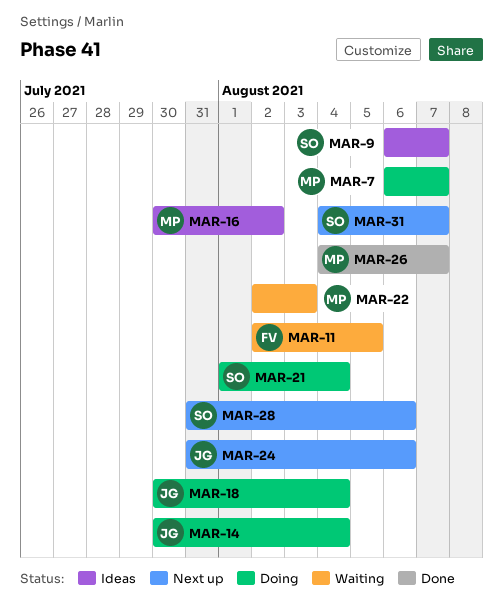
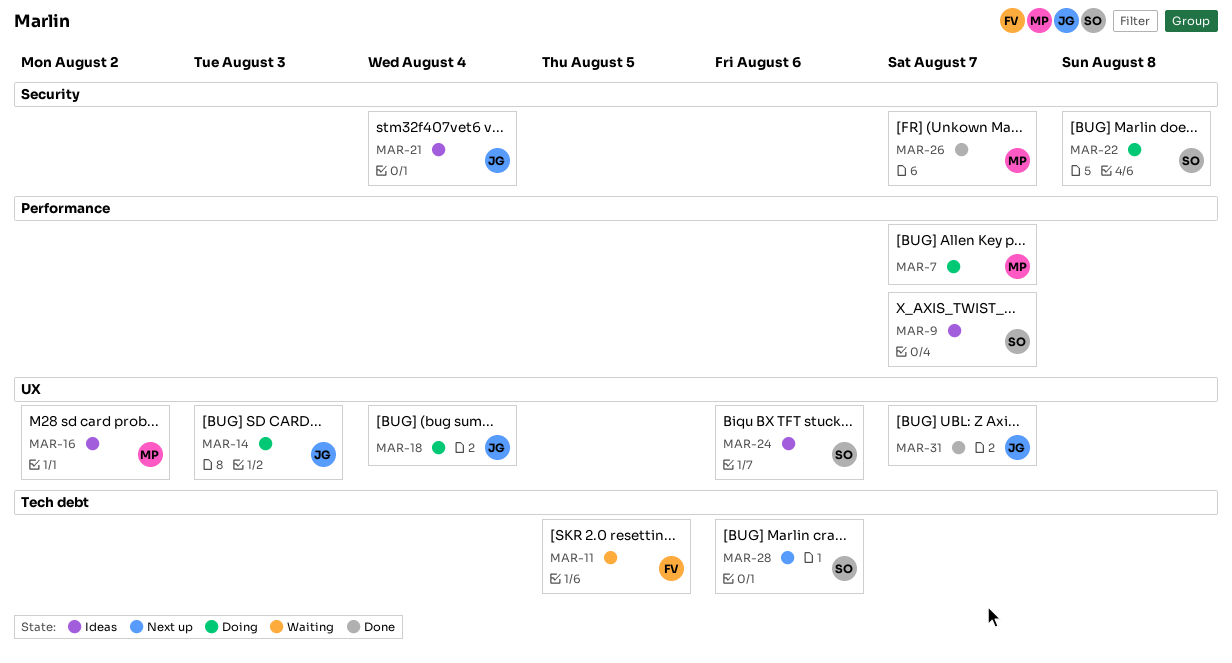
MAR-14, due: Aug 4 -> Aug 3
MAR-21, status: Doing -> Ideas
MAR-21, owner: SO -> JG
MAR-22, status: Waiting -> Doing
MAR-22, owner: MP -> SO
MAR-22, due: Aug 3 -> Aug 8
MAR-24, status: Next up -> Ideas
MAR-24, owner: JG -> SO
MAR-31, status: Next up -> Done
MAR-31, owner: SO -> JG

